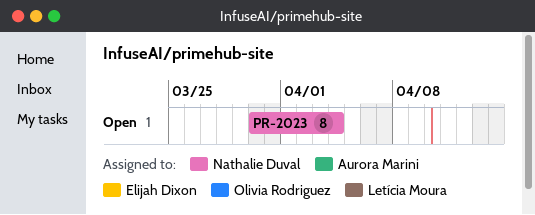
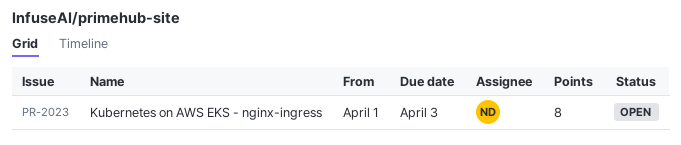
PR-2023, start: Mar 30 -> Apr 1
PR-2023, due: Apr 4 -> Apr 3

